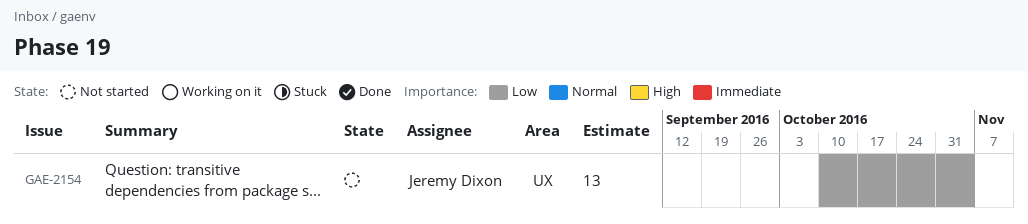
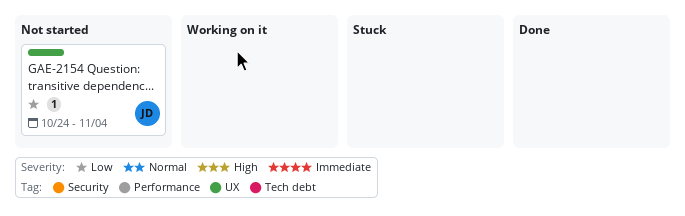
GAE-2154, estimate: 13 -> 1
GAE-2154, start: Oct 10 -> Oct 24

